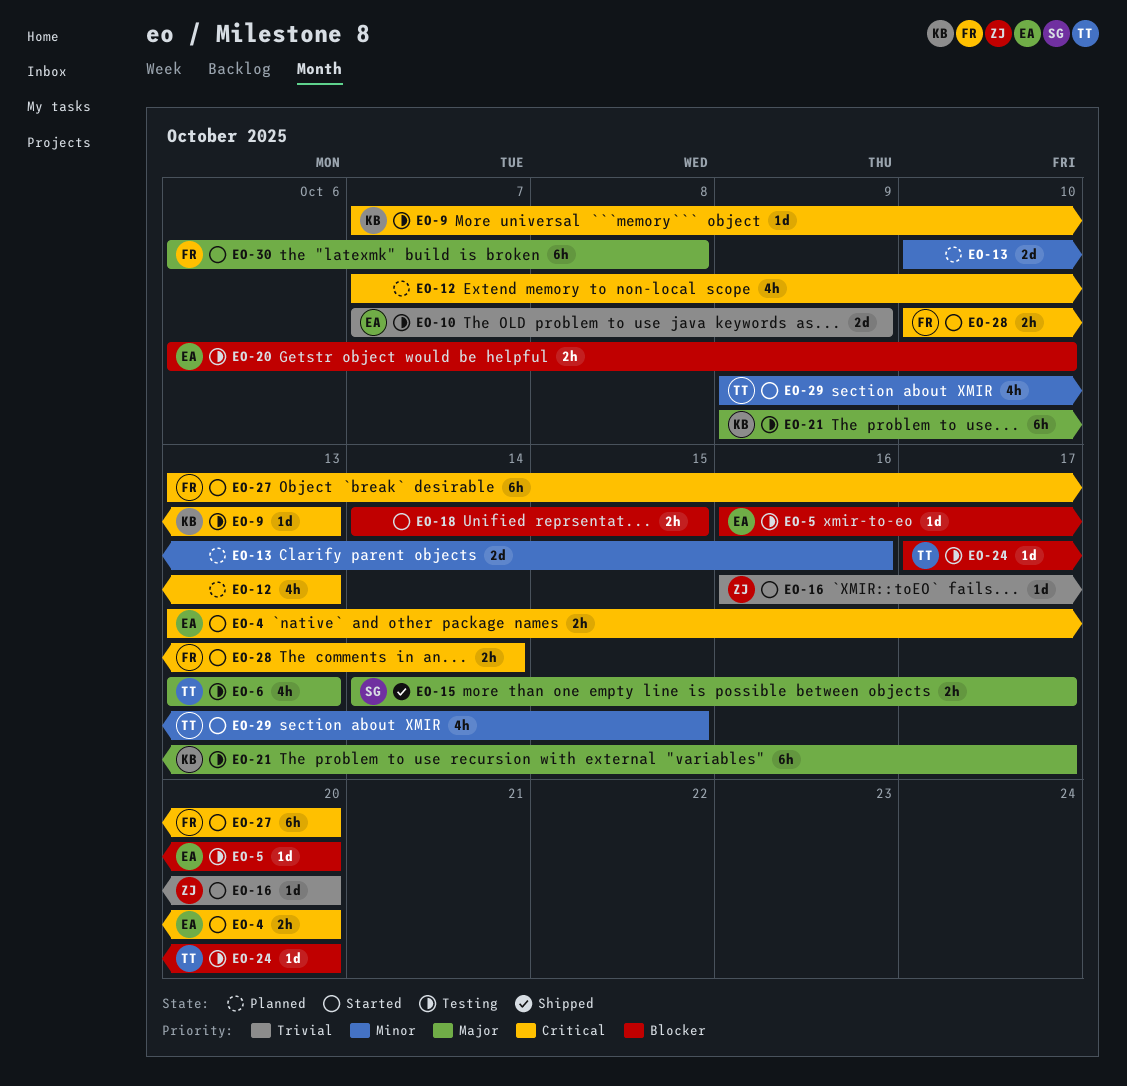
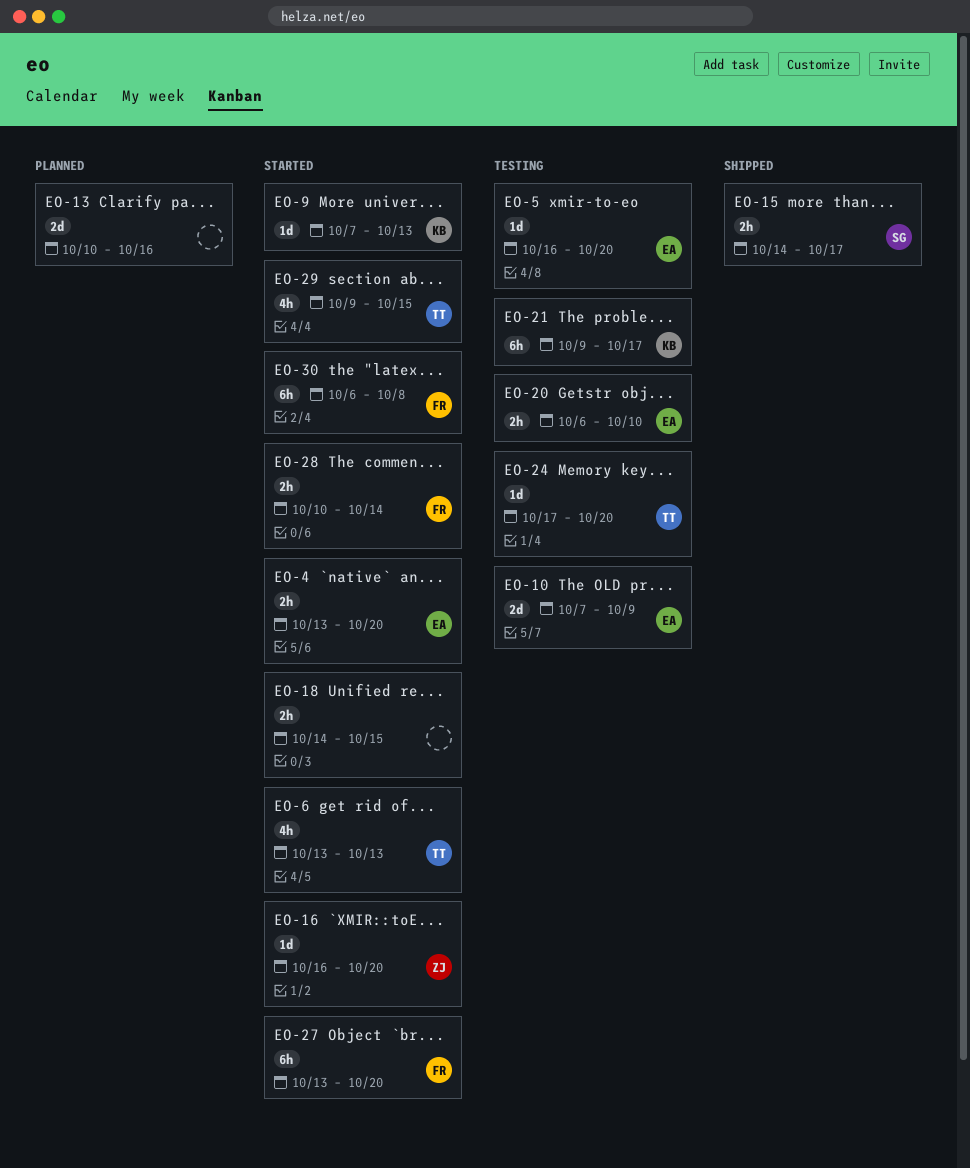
EO-6, status: Testing -> Started
EO-9, status: Testing -> Started
EO-12: present -> none

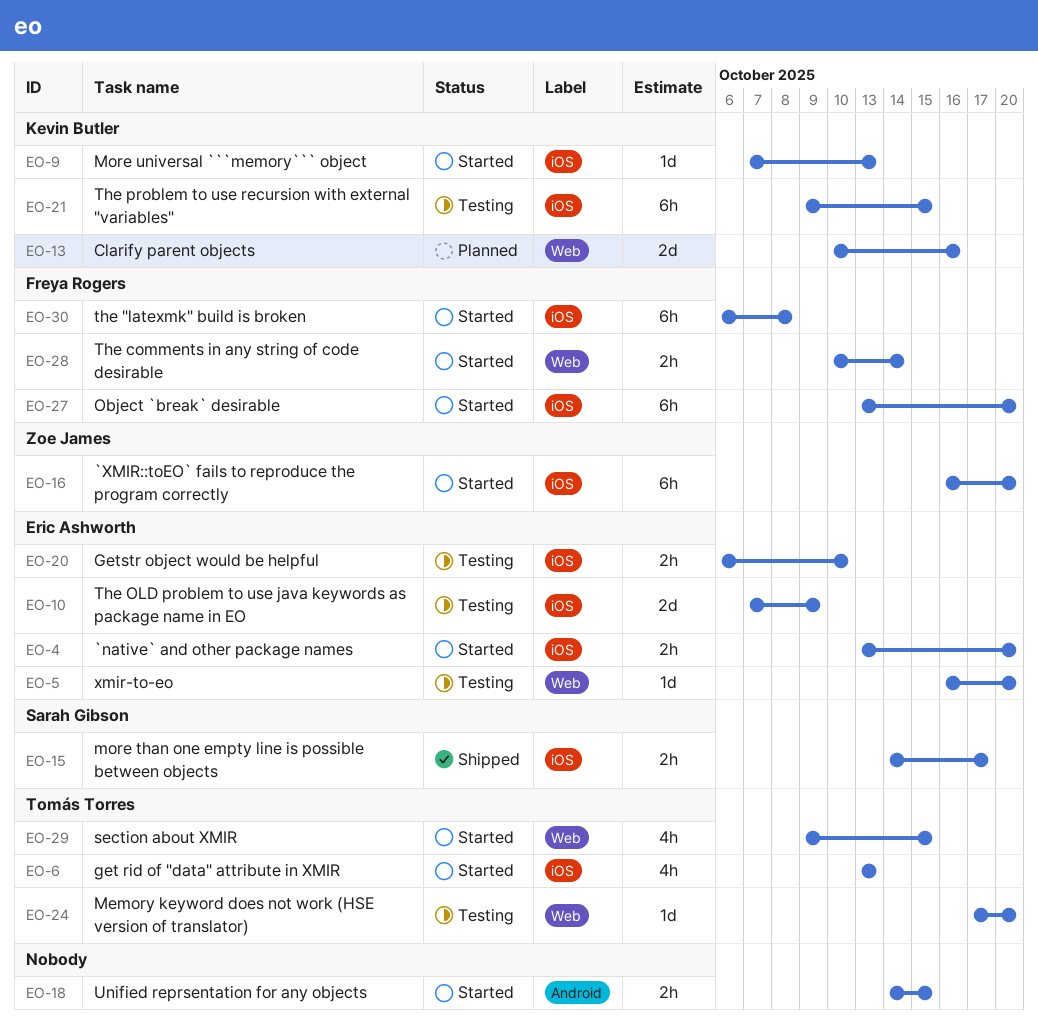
EO-13, owner: none -> Kevin Butler
EO-16, estimate: 1d -> 6h
EO-21, due: Oct 17 -> Oct 15

